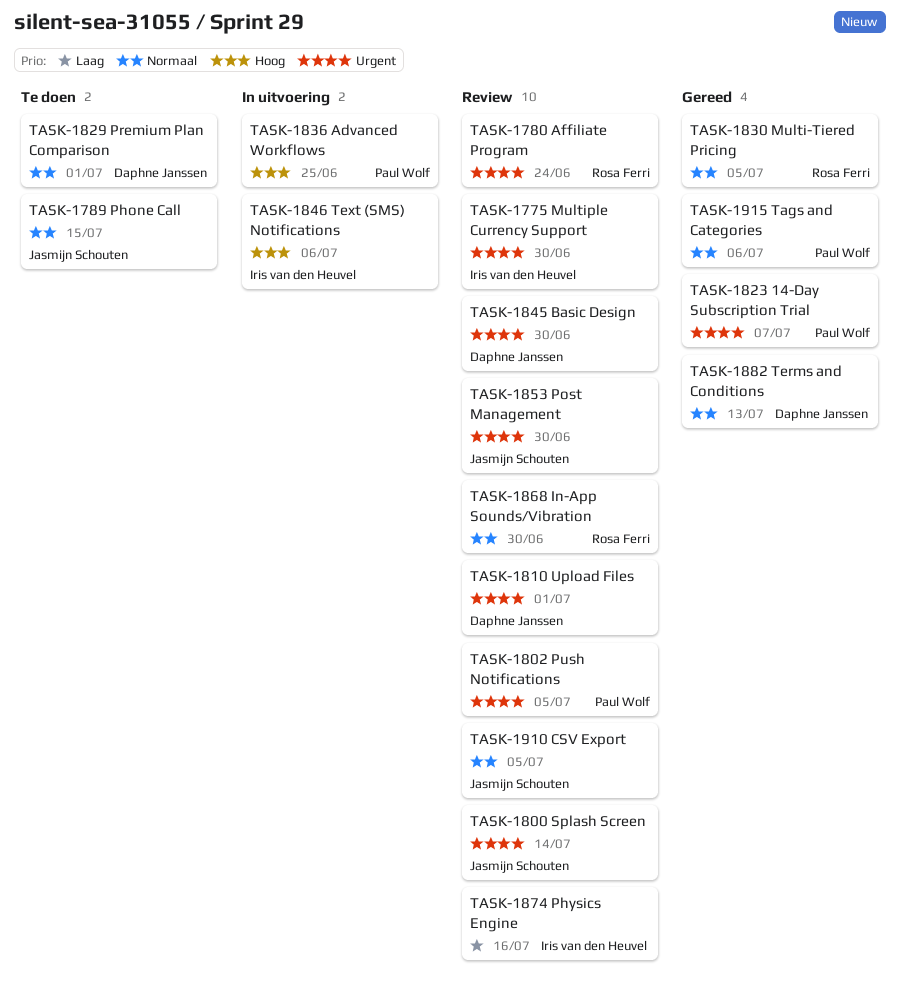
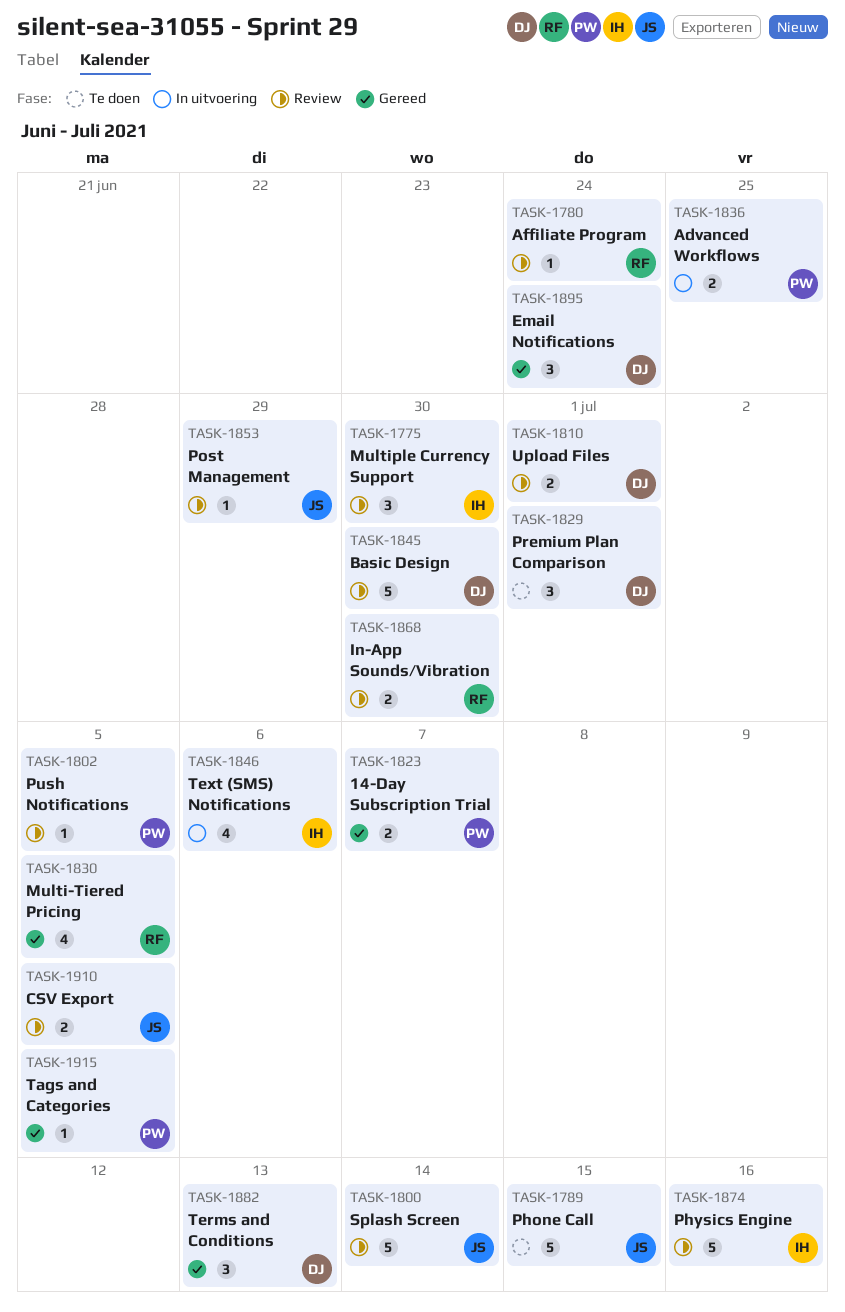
TASK-1853, due: Jun 30 -> Jun 29
TASK-1895: none -> present
TASK-1915, due: Jul 6 -> Jul 5

